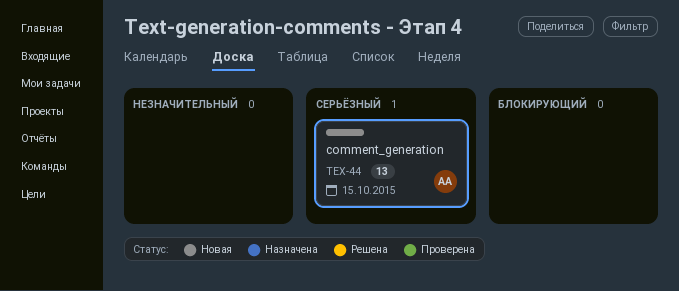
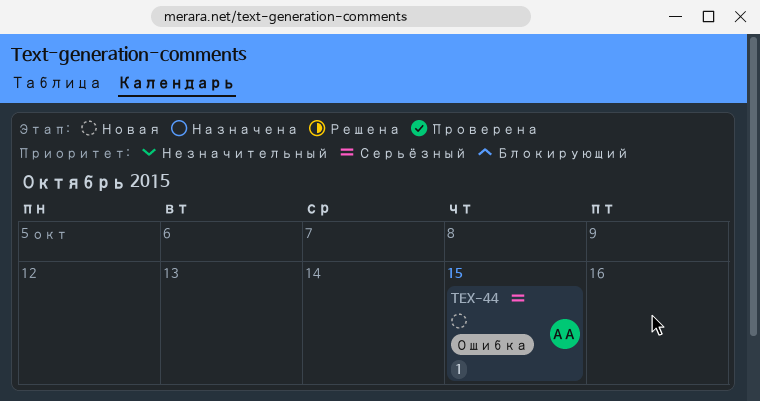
TEX-44, estimate: 13 -> 1

